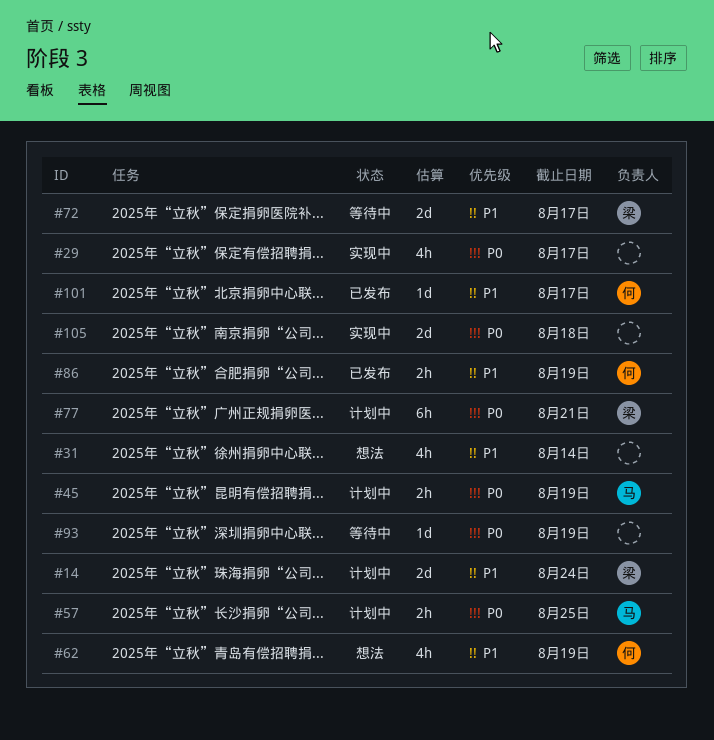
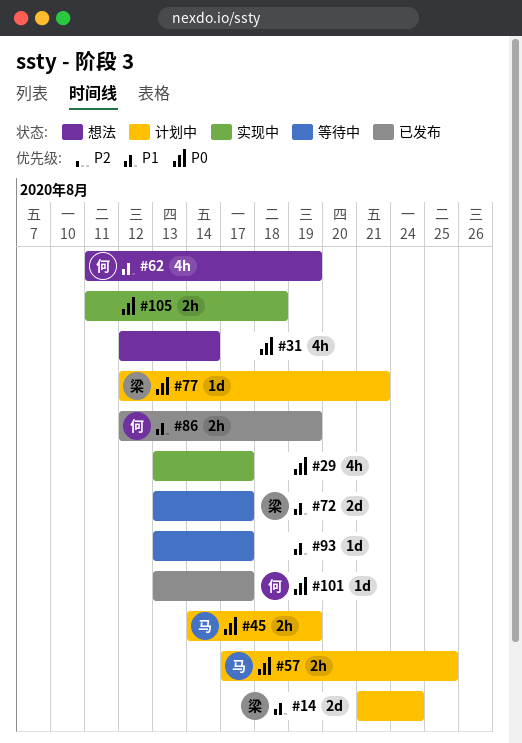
#31, priority: P1 -> P0
#77, estimate: 6h -> 1d
#93, priority: P0 -> P1
#93, due: Aug 19 -> Aug 17
#101, priority: P1 -> P0
#105, estimate: 2d -> 2h

